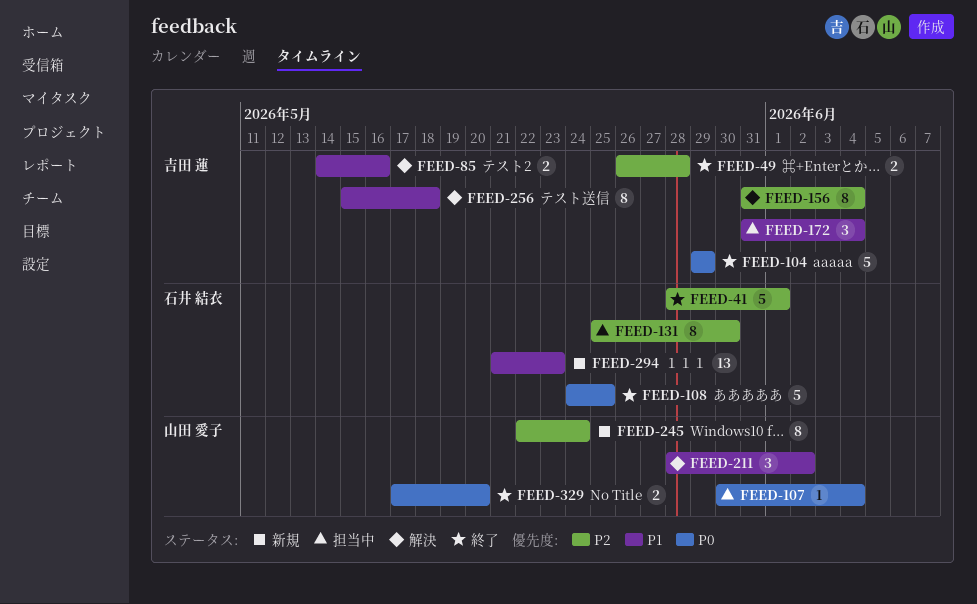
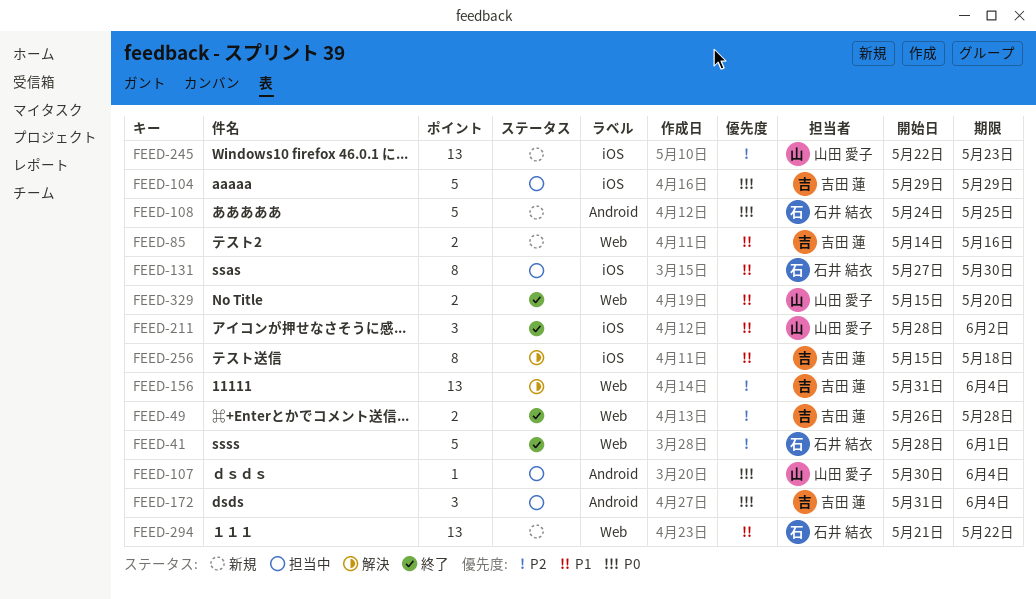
FEED-85, status: 解決 -> 新規
FEED-104, status: 終了 -> 担当中
FEED-108, status: 終了 -> 新規
FEED-131, priority: P2 -> P1
FEED-131, start: May 25 -> May 27
FEED-156, estimate: 8 -> 13
FEED-172, priority: P1 -> P0
FEED-211, status: 解決 -> 終了
FEED-245, estimate: 8 -> 13
FEED-245, due: May 24 -> May 23
FEED-294, due: May 23 -> May 22
FEED-329, priority: P0 -> P1
FEED-329, start: May 17 -> May 15

